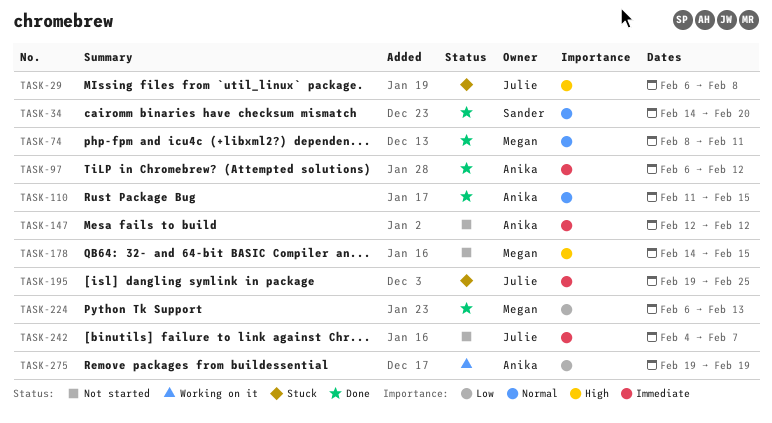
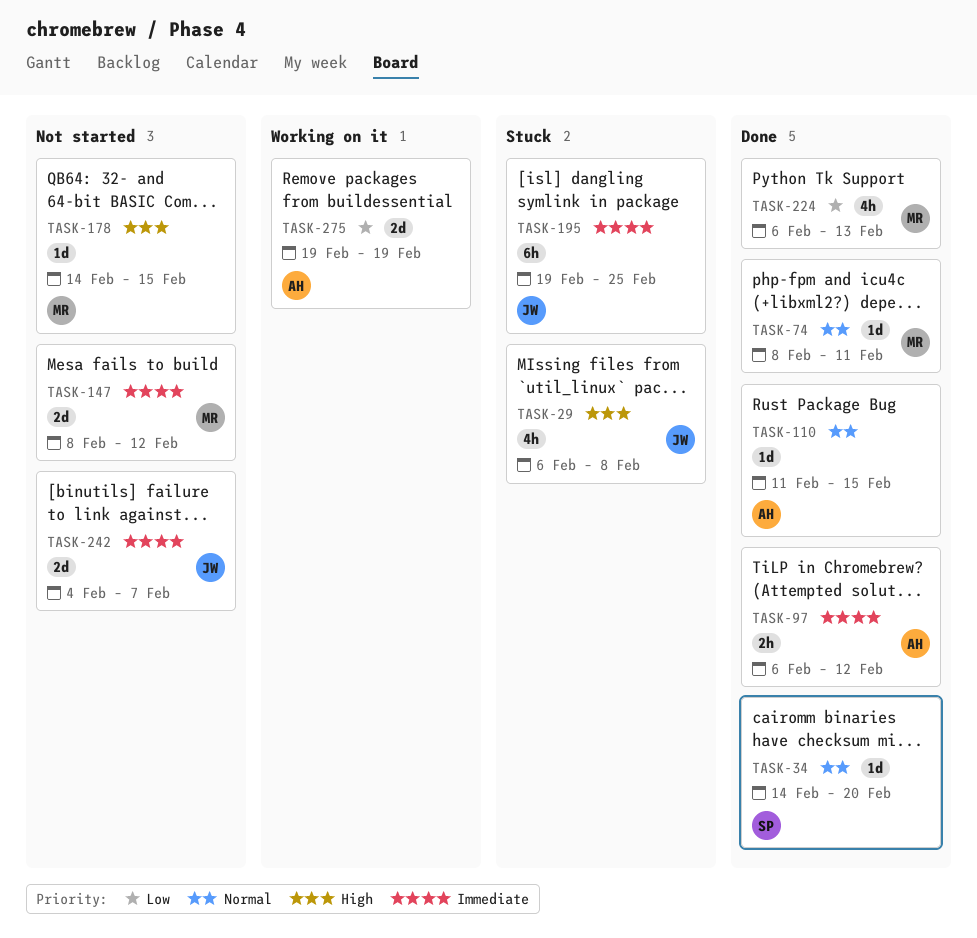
TASK-147, owner: Anika -> Megan
TASK-147, start: Feb 12 -> Feb 8

